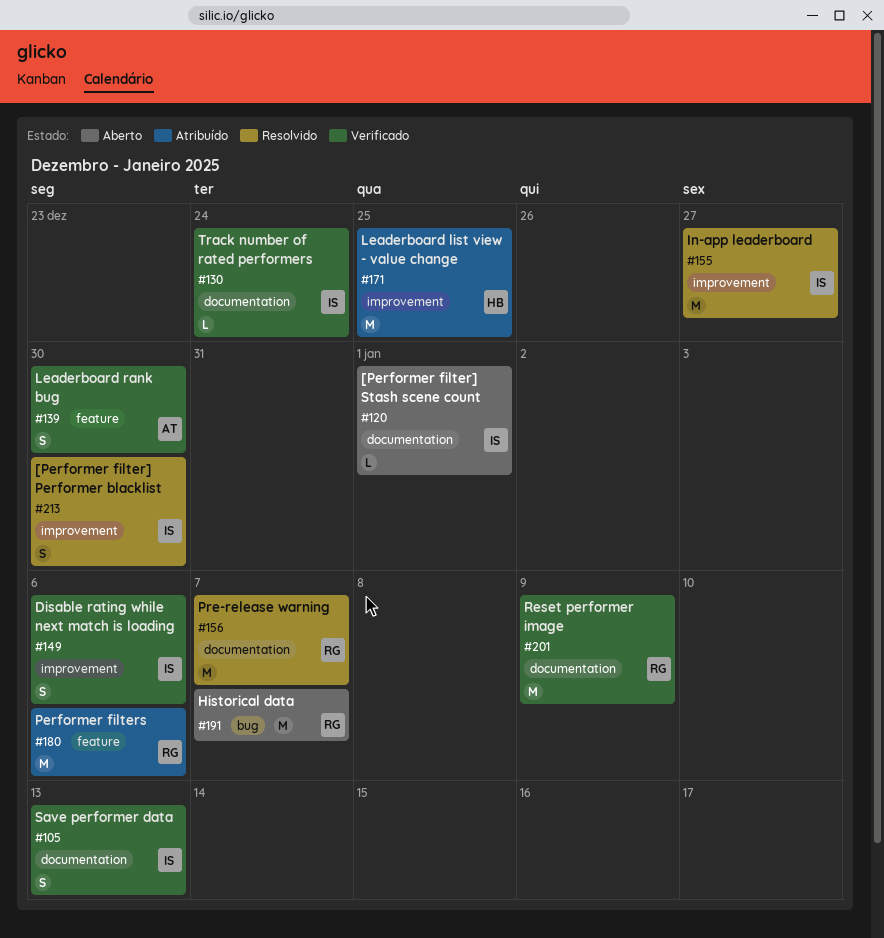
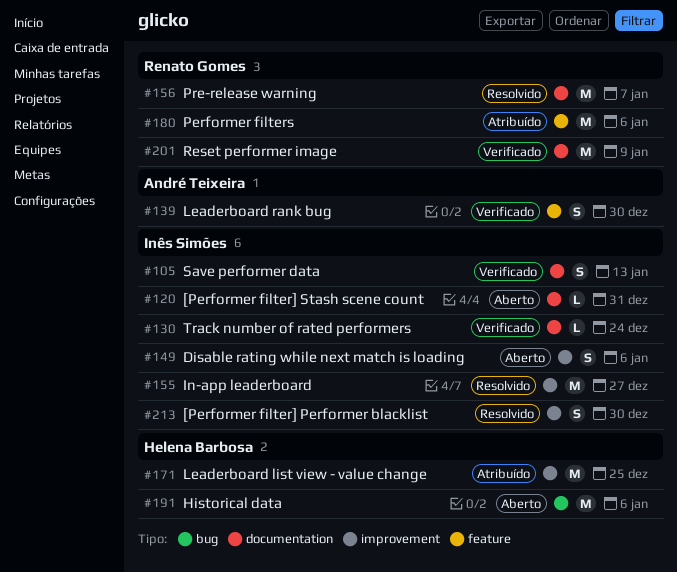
#120, due: Jan 1 -> Dec 31
#149, status: Verificado -> Aberto
#191, owner: Renato Gomes -> Helena Barbosa
#191, due: Jan 7 -> Jan 6

